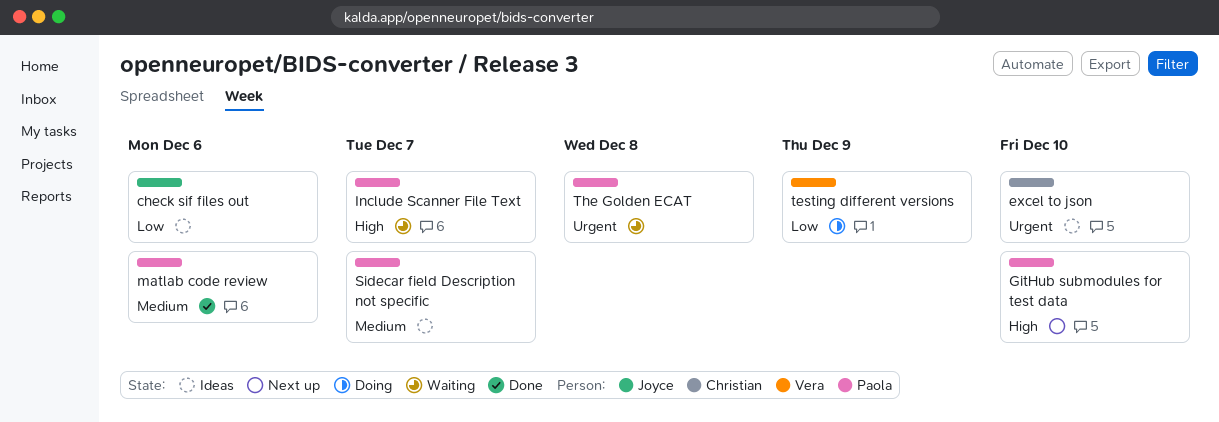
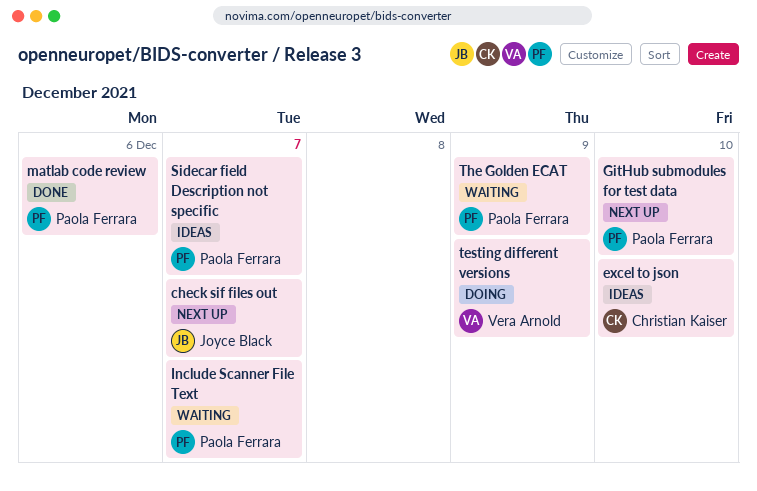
check sif files out, status: Ideas -> Next up
check sif files out, due: Dec 6 -> Dec 7
The Golden ECAT, due: Dec 8 -> Dec 9

